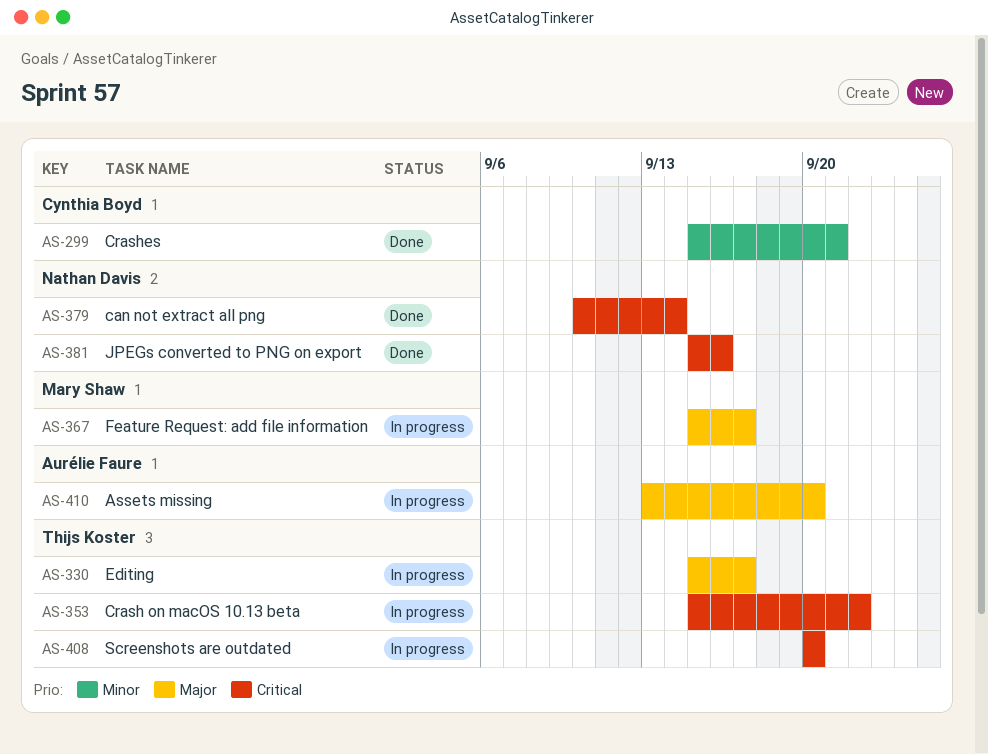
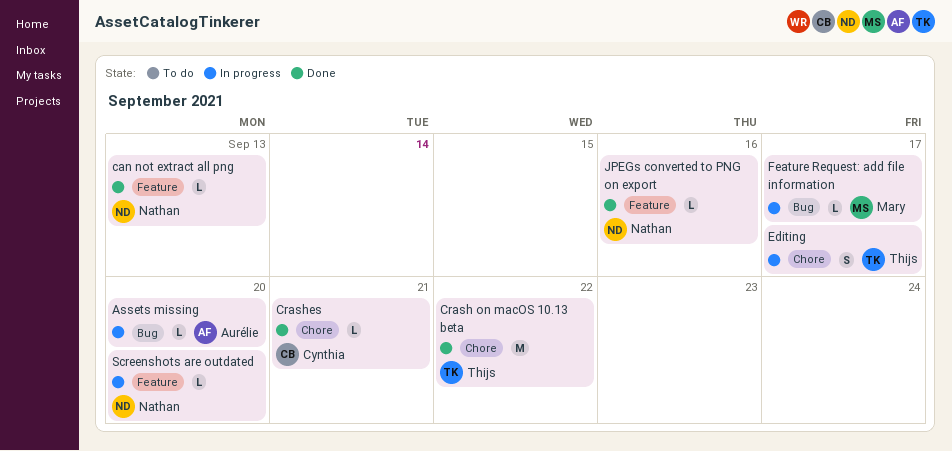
can not extract all png, due: Sep 14 -> Sep 13
Crash on macOS 10.13 beta, status: In progress -> Done
Screenshots are outdated, owner: Thijs Koster -> Nathan Davis

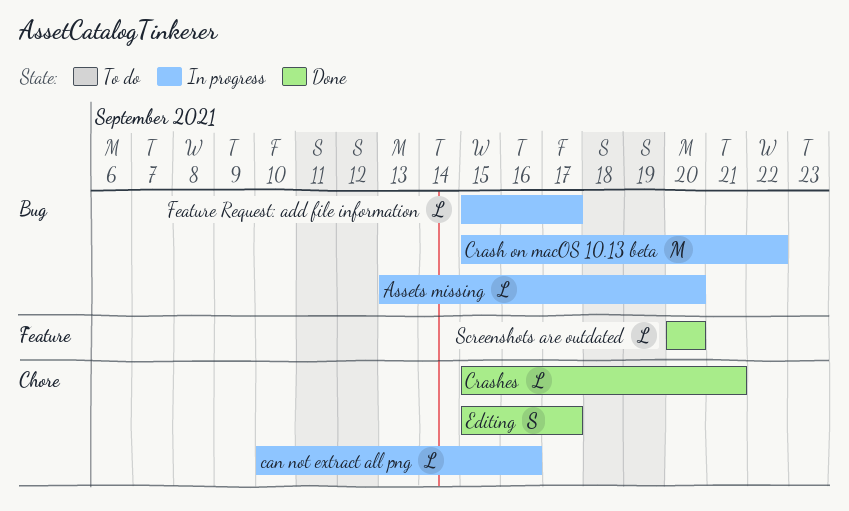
can not extract all png, status: Done -> In progress
can not extract all png, label: Feature -> Chore
can not extract all png, due: Sep 13 -> Sep 16
Crash on macOS 10.13 beta, status: Done -> In progress
Crash on macOS 10.13 beta, label: Chore -> Bug
Editing, status: In progress -> Done
JPEGs converted to PNG on export: present -> none
Screenshots are outdated, status: In progress -> Done

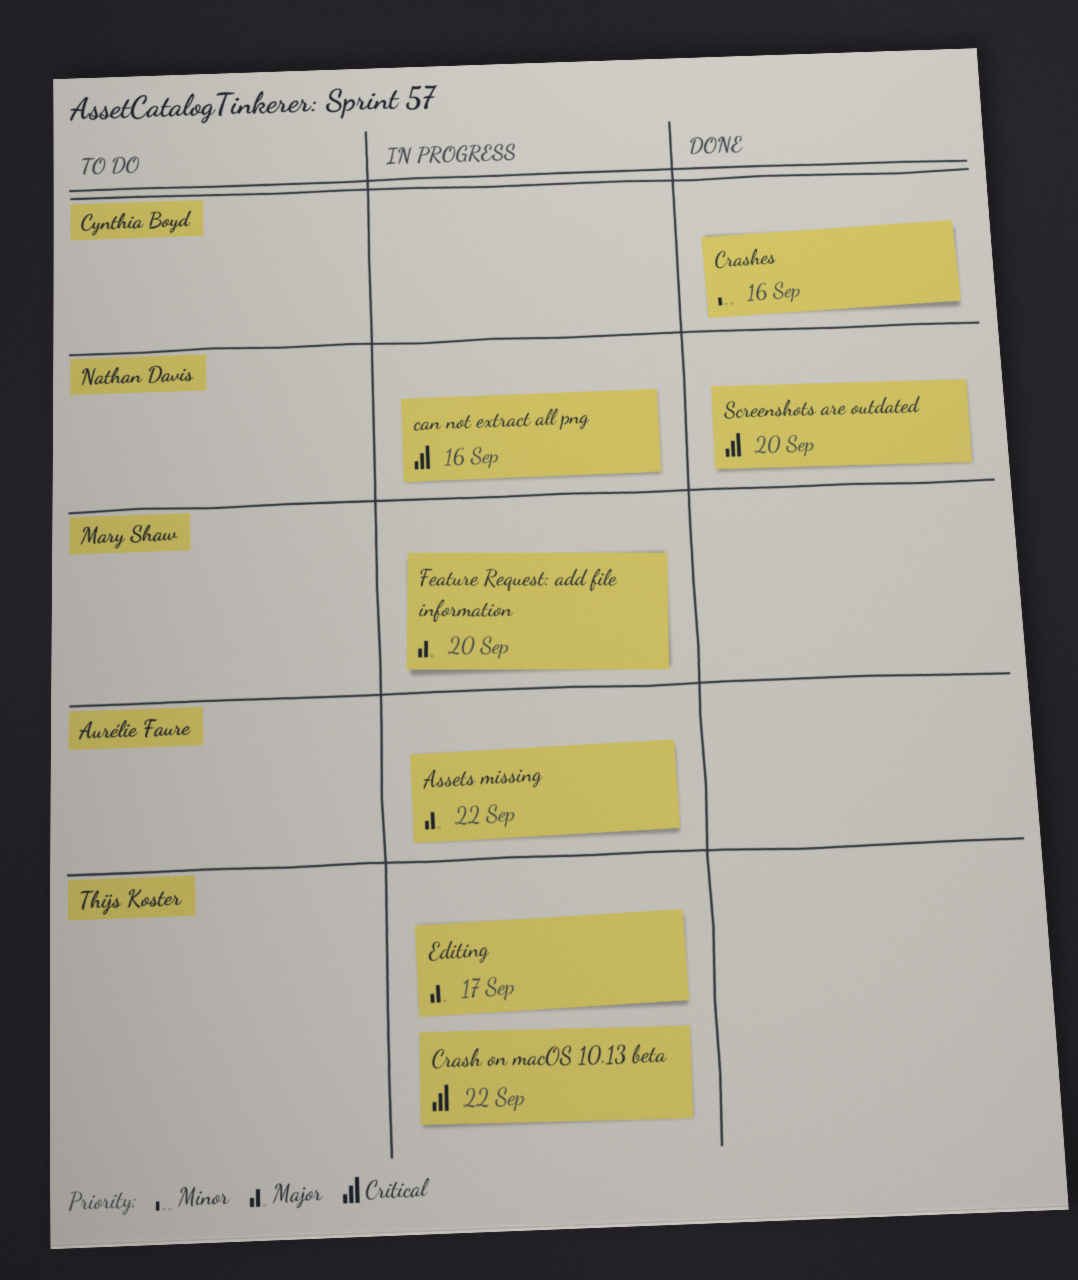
Assets missing, due: Sep 20 -> Sep 22
Crashes, due: Sep 21 -> Sep 16
Editing, status: Done -> In progress
Feature Request: add file information, due: Sep 17 -> Sep 20

